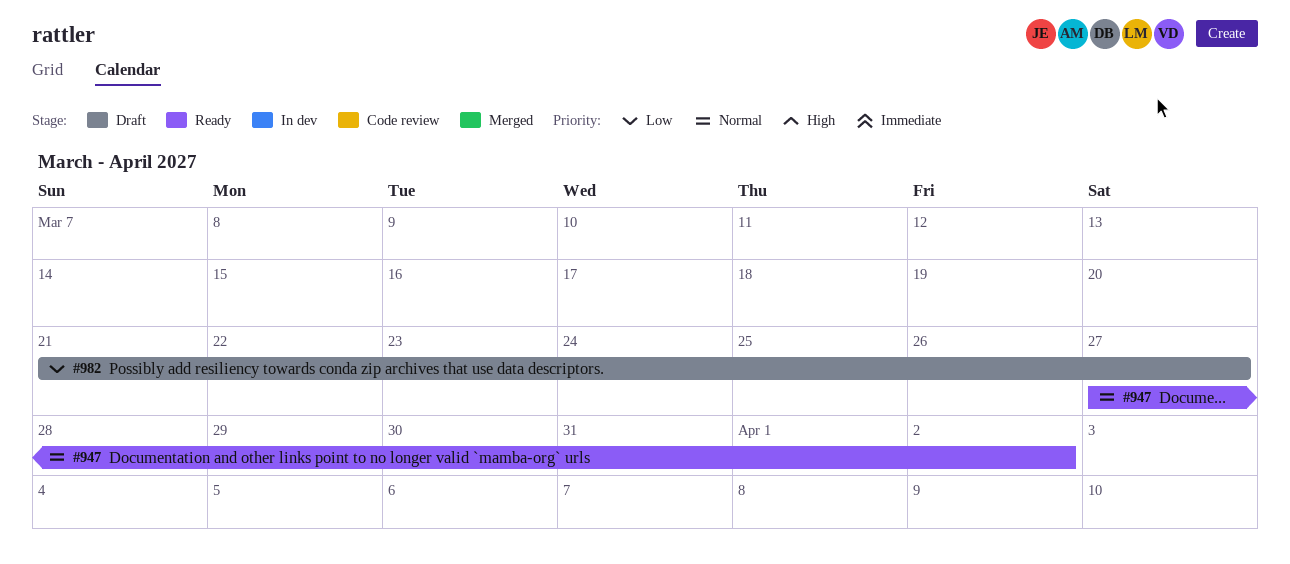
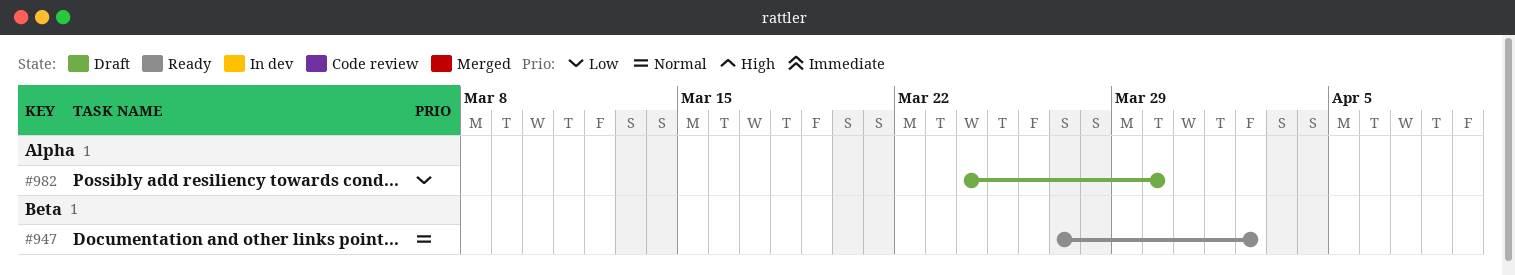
#982, start: Mar 21 -> Mar 24
#982, due: Mar 27 -> Mar 30

